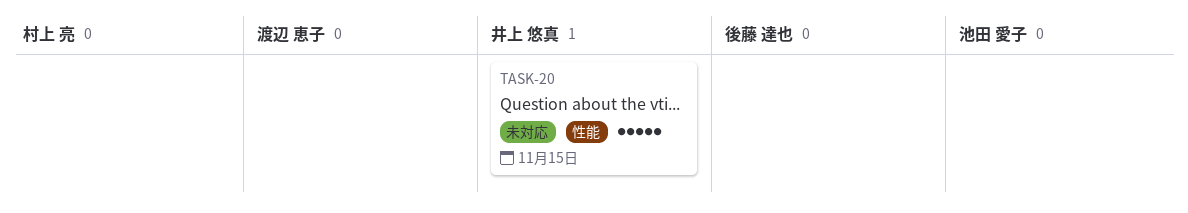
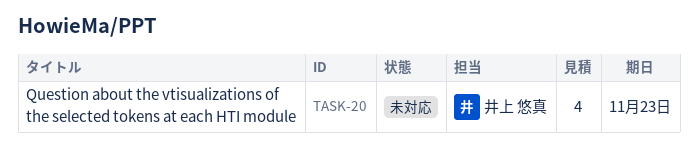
TASK-20, estimate: 5 -> 4
TASK-20, due: Nov 15 -> Nov 23

